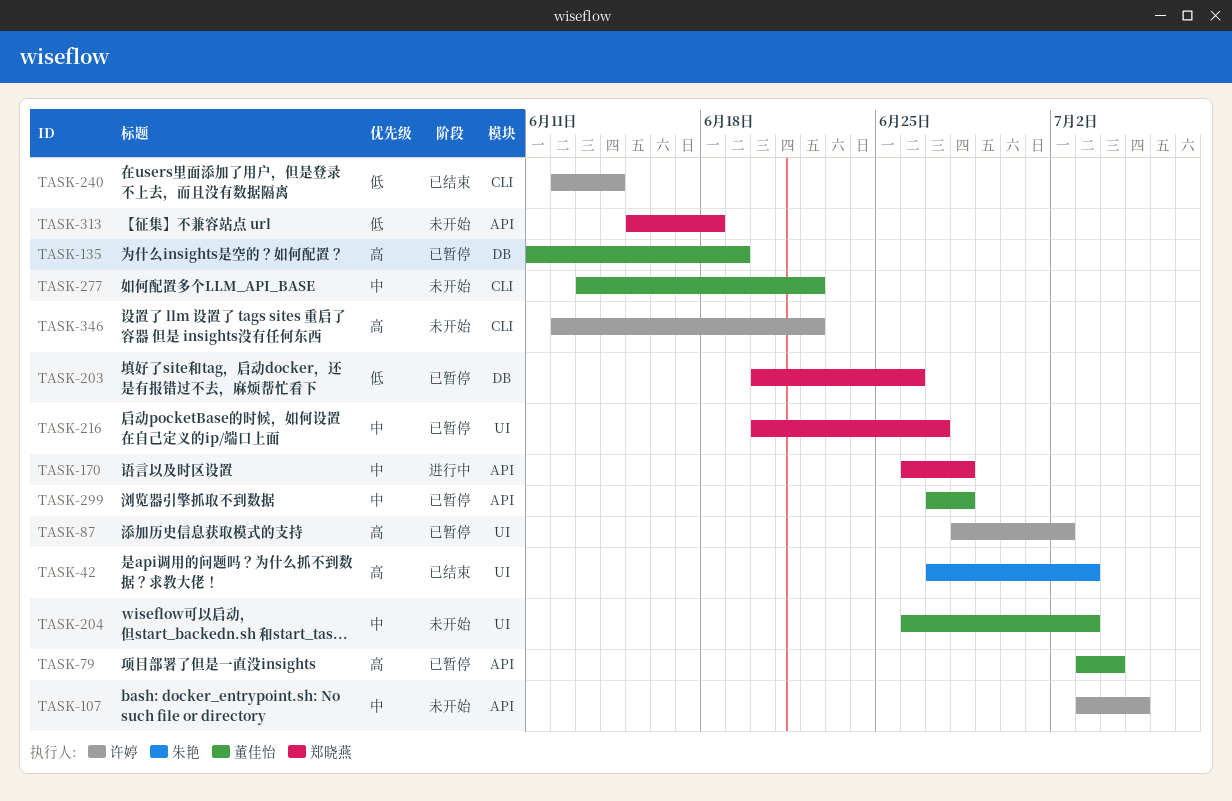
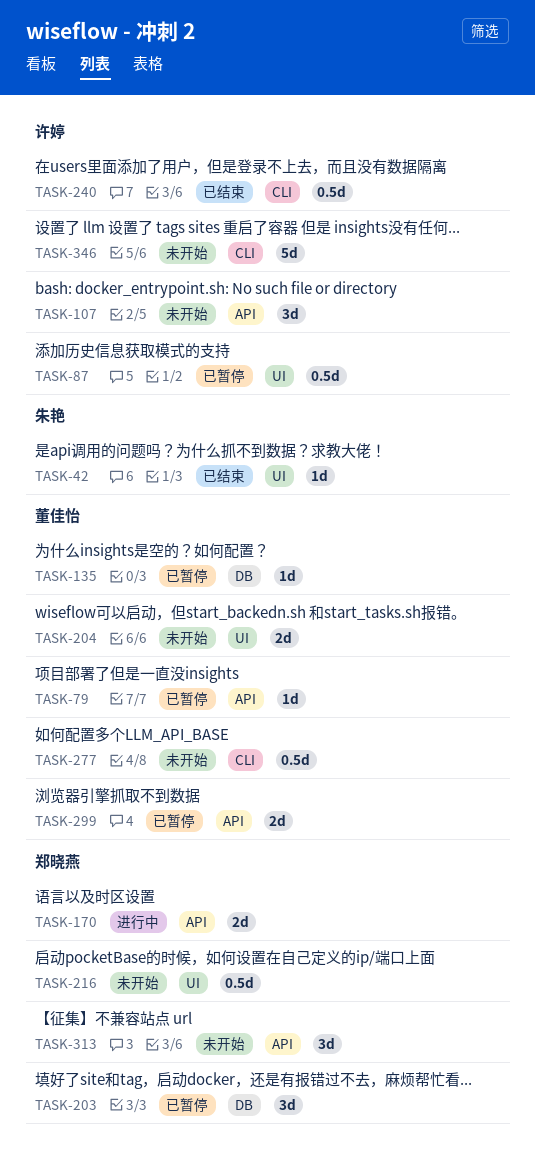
TASK-216, status: 已暂停 -> 未开始

